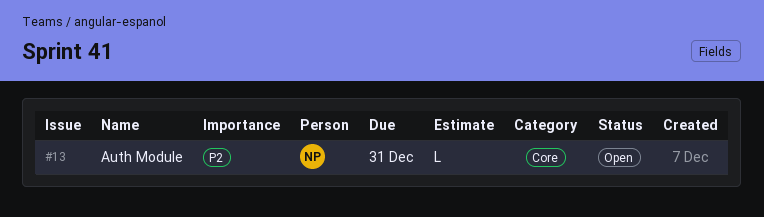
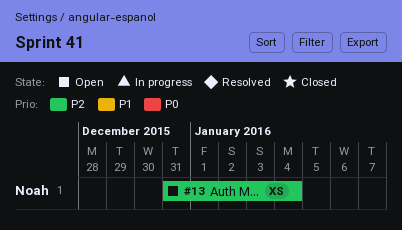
#13, estimate: L -> XS
#13, due: Dec 31 -> Jan 4

